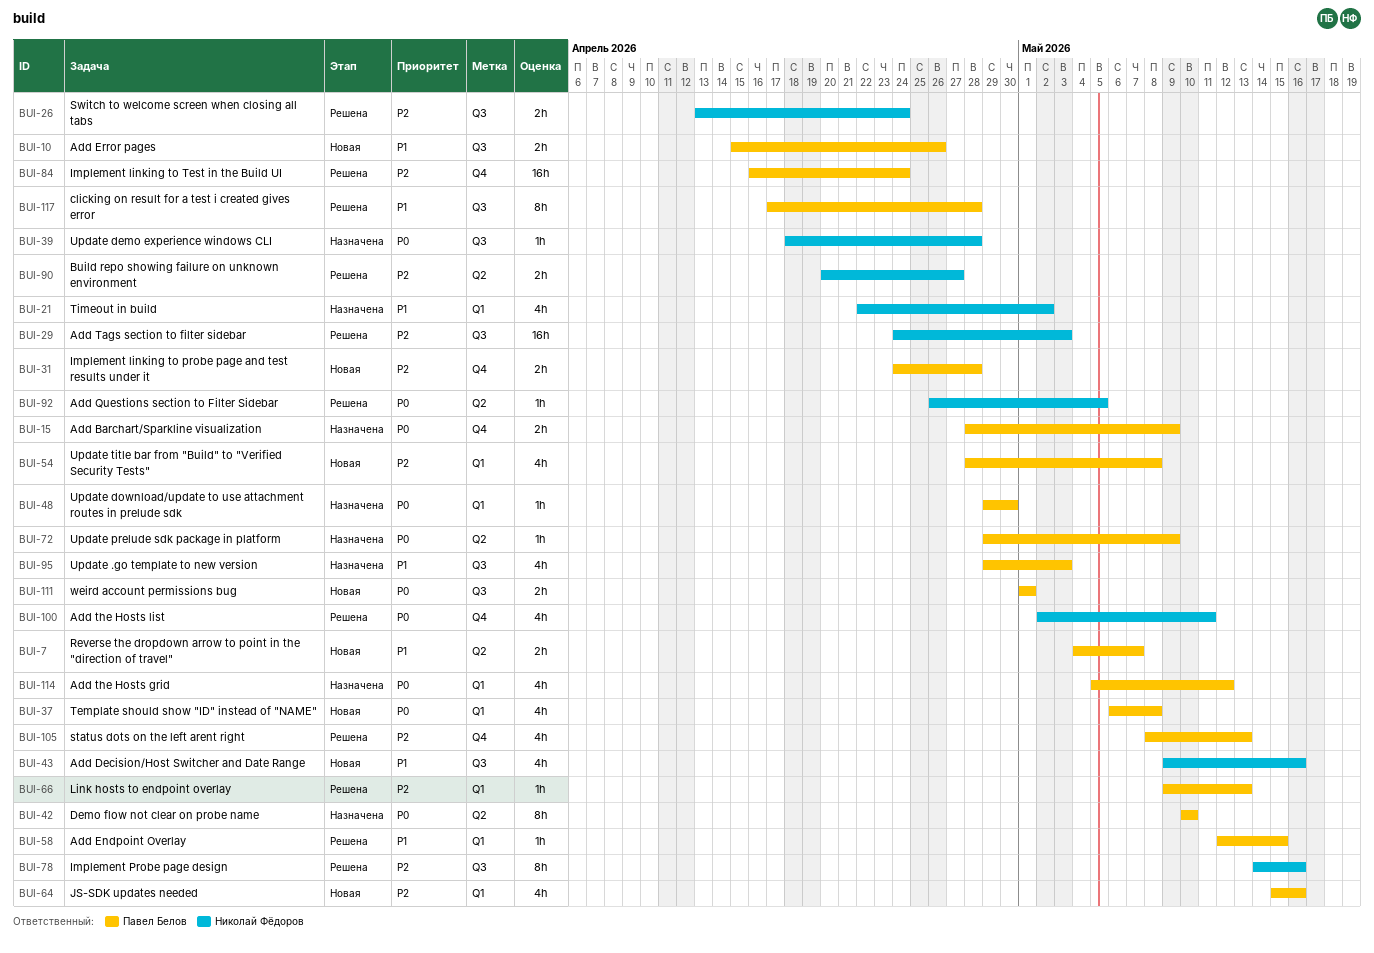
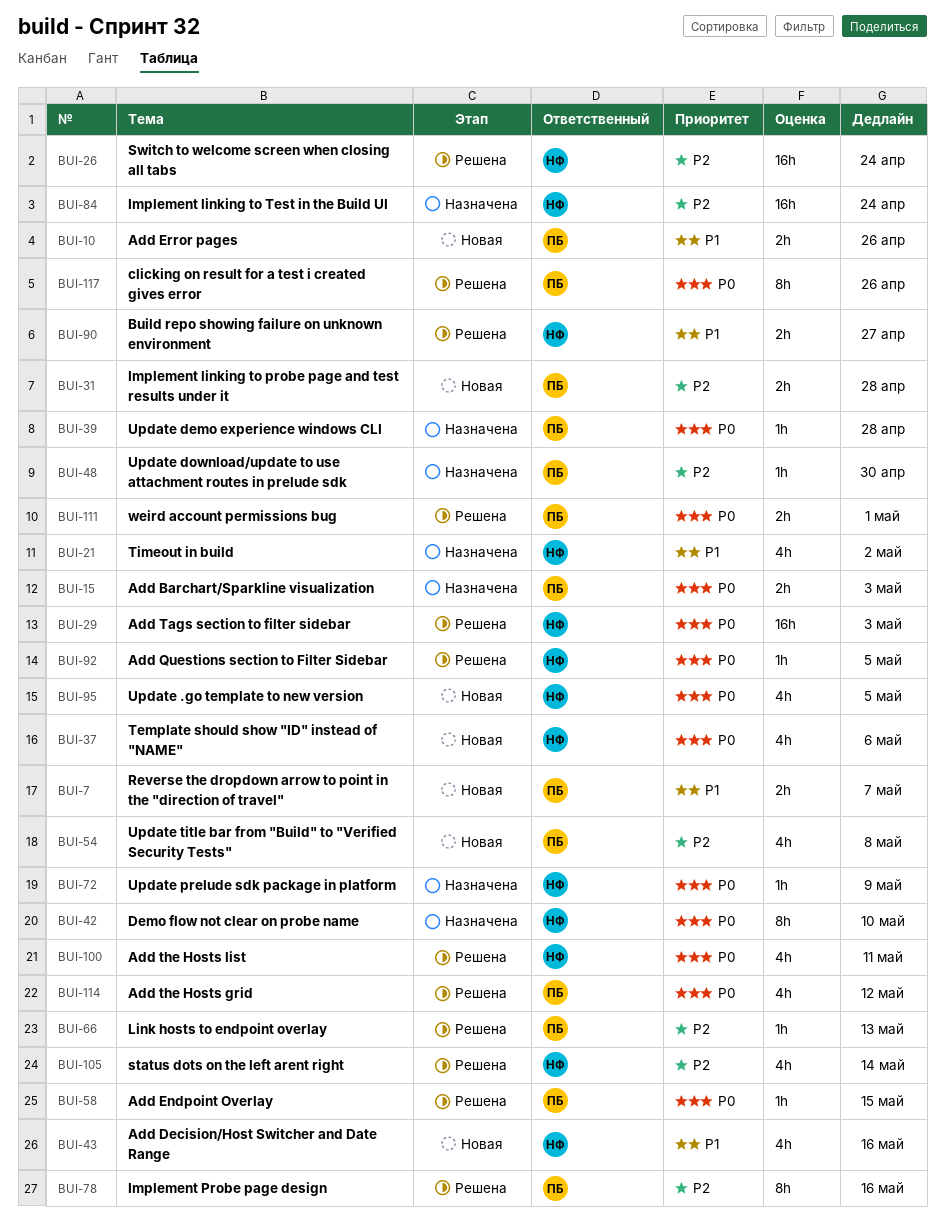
BUI-15, due: May 9 -> May 3
BUI-26, estimate: 2h -> 16h
BUI-29, priority: P2 -> P0
BUI-37, owner: Павел Белов -> Николай Фёдоров
BUI-37, due: May 8 -> May 6
BUI-39, owner: Николай Фёдоров -> Павел Белов
BUI-42, owner: Павел Белов -> Николай Фёдоров
BUI-48, priority: P0 -> P2
BUI-58, priority: P1 -> P0
BUI-64: present -> none
BUI-72, owner: Павел Белов -> Николай Фёдоров
BUI-78, owner: Николай Фёдоров -> Павел Белов
BUI-84, status: Решена -> Назначена
BUI-84, owner: Павел Белов -> Николай Фёдоров
BUI-90, priority: P2 -> P1
BUI-95, status: Назначена -> Новая
BUI-95, owner: Павел Белов -> Николай Фёдоров
BUI-95, priority: P1 -> P0
BUI-95, due: May 3 -> May 5
BUI-105, owner: Павел Белов -> Николай Фёдоров
BUI-105, due: May 13 -> May 14
BUI-111, status: Новая -> Решена
BUI-114, status: Назначена -> Решена
BUI-117, priority: P1 -> P0
BUI-117, due: Apr 28 -> Apr 26

